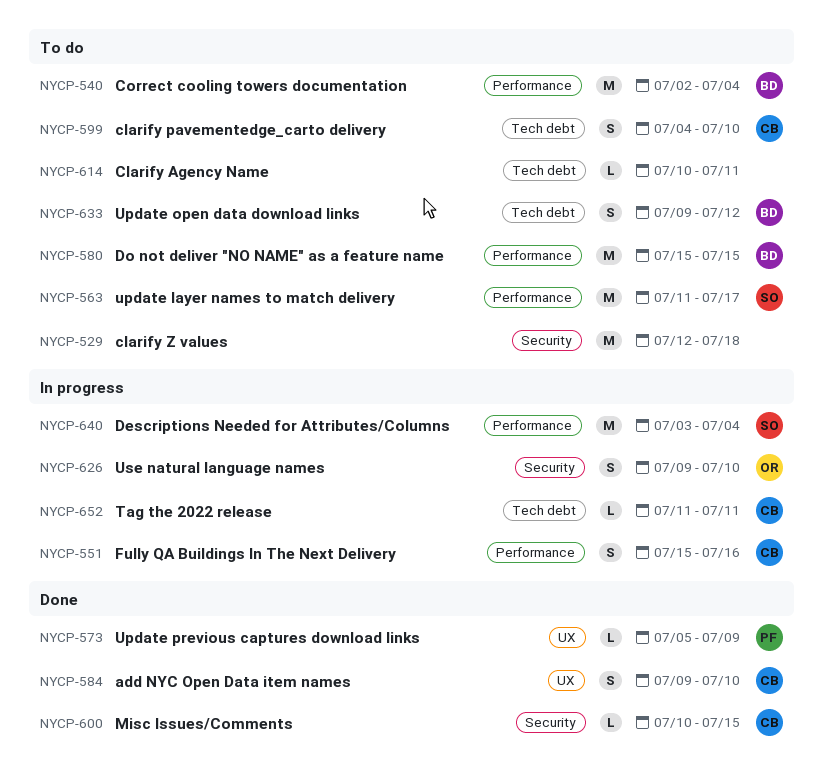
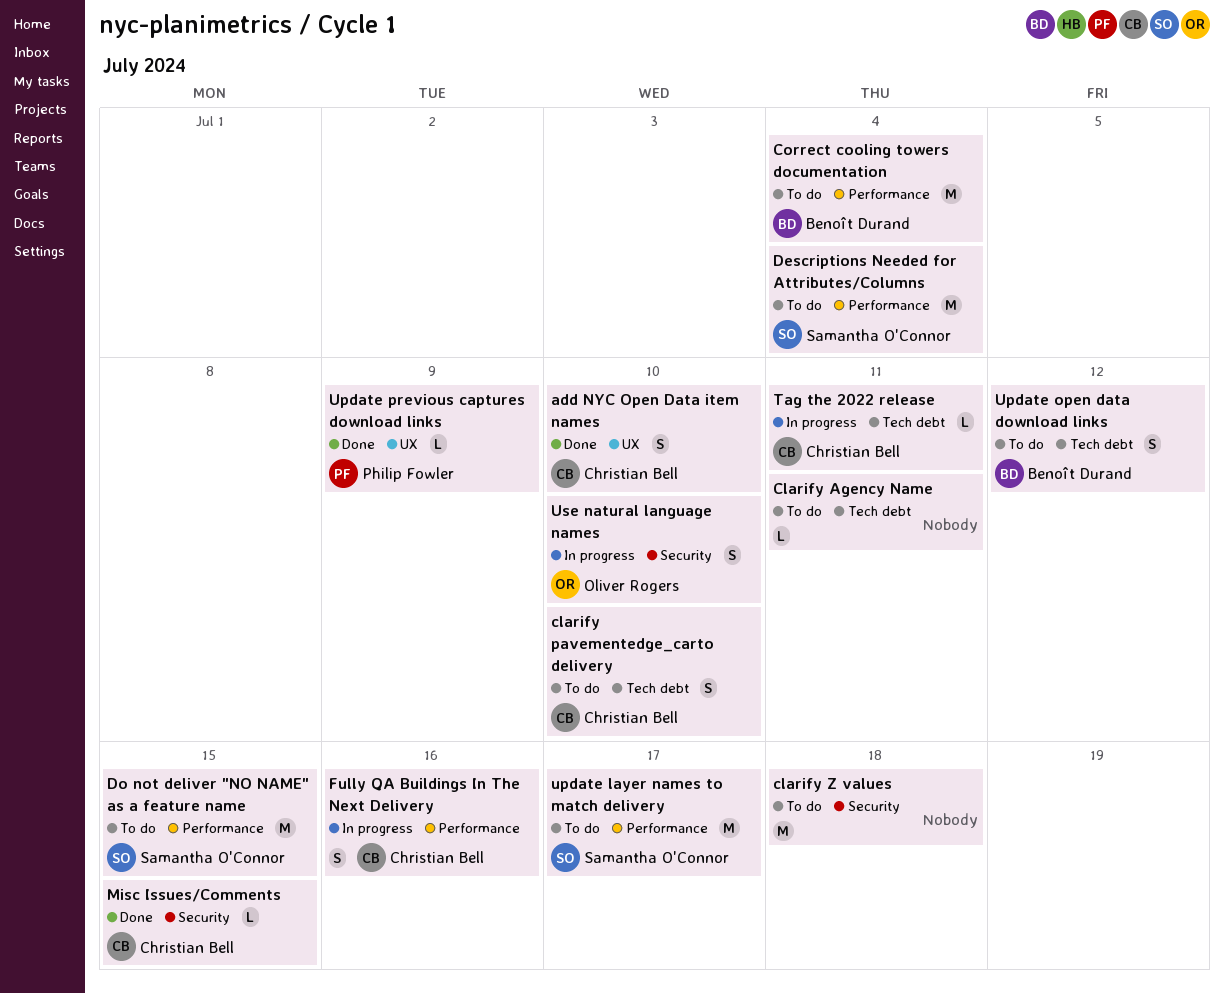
Descriptions Needed for Attributes/Columns, status: In progress -> To do
Do not deliver "NO NAME" as a feature name, owner: Benoît Durand -> Samantha O'Connor

